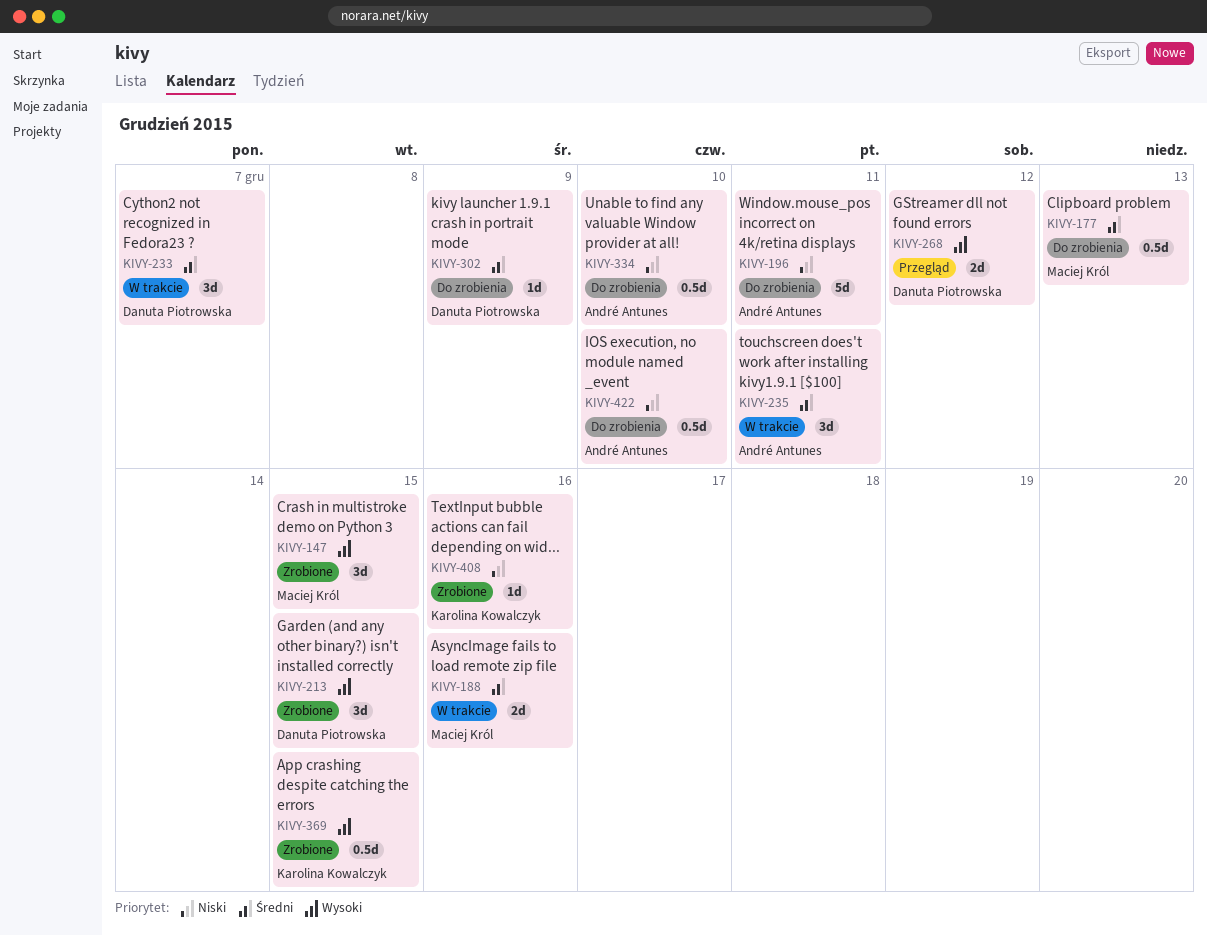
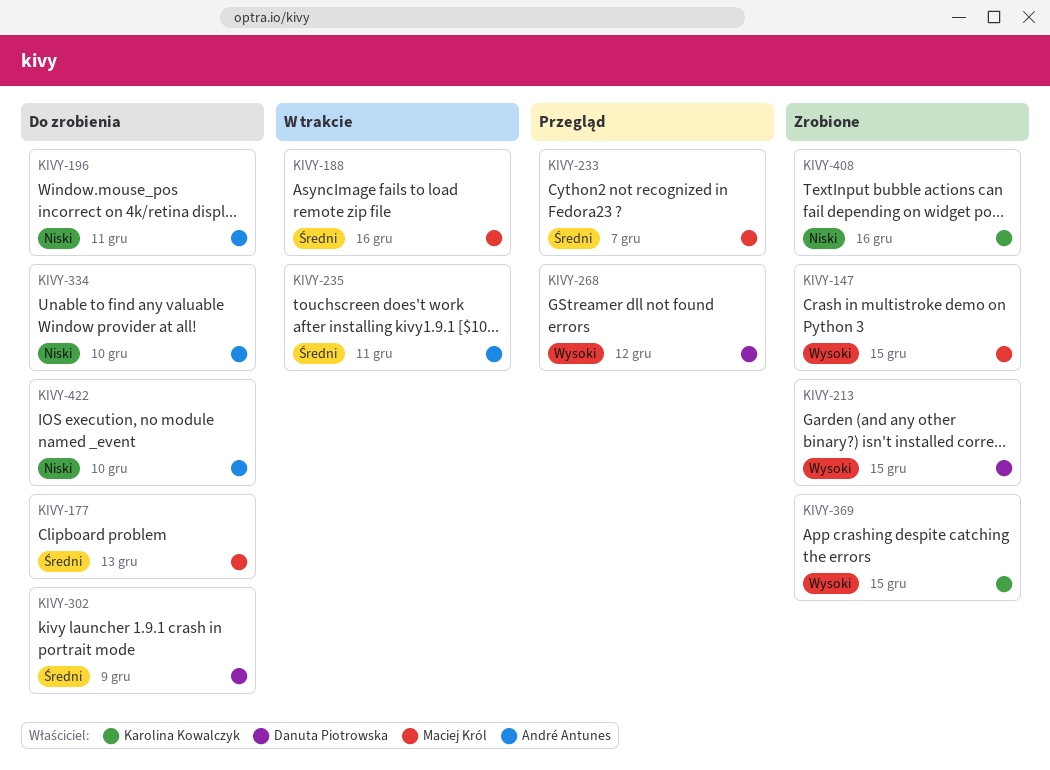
KIVY-233, status: W trakcie -> Przegląd
KIVY-233, owner: Danuta Piotrowska -> Maciej Król

